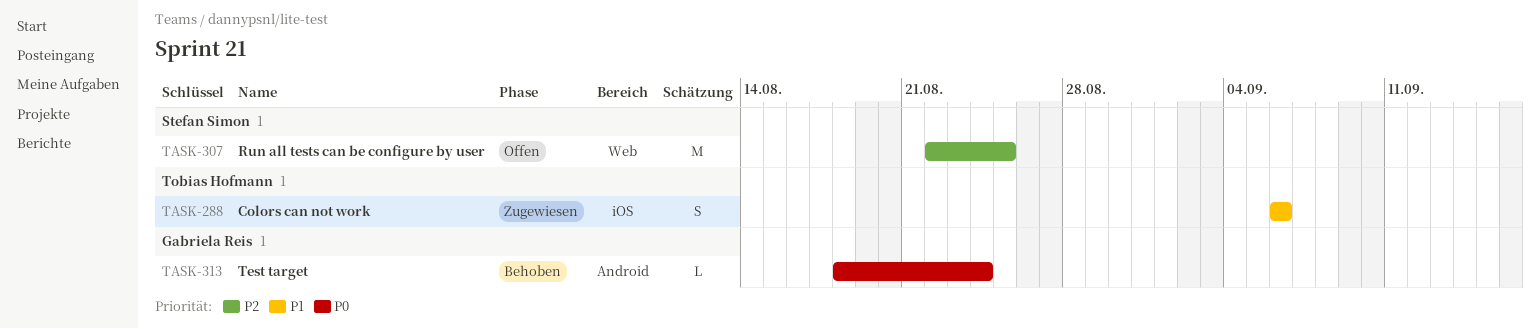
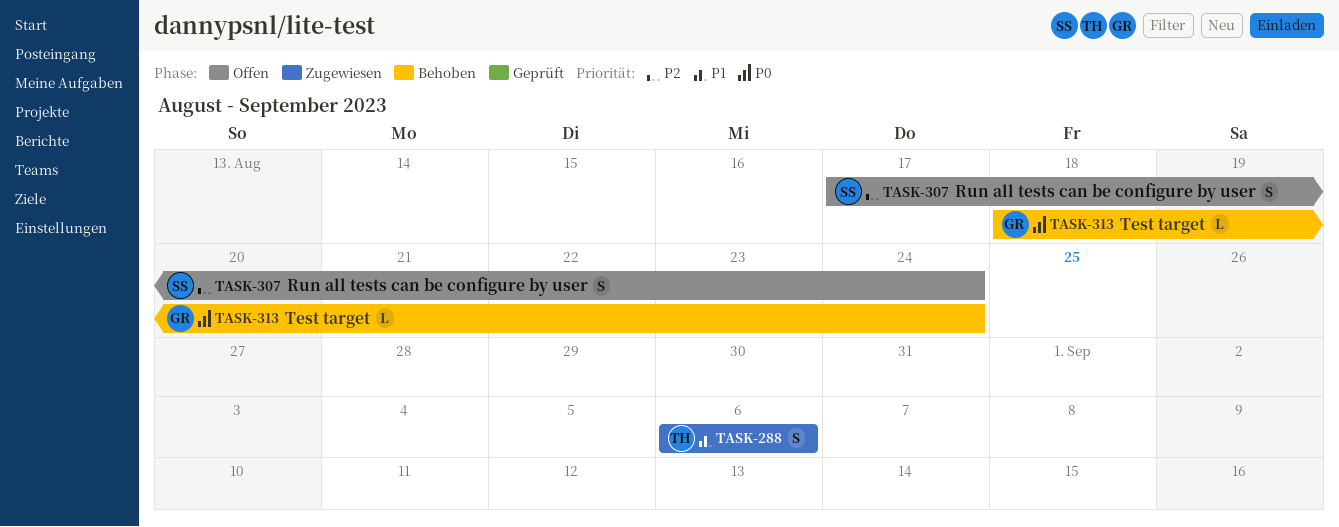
TASK-307, estimate: M -> S
TASK-307, start: Aug 22 -> Aug 17
TASK-307, due: Aug 25 -> Aug 24

